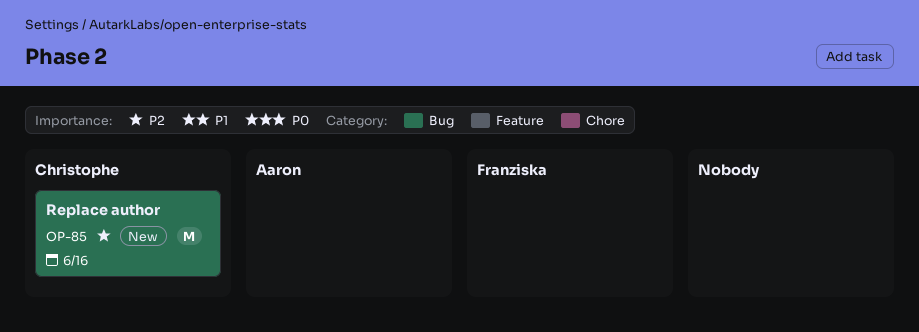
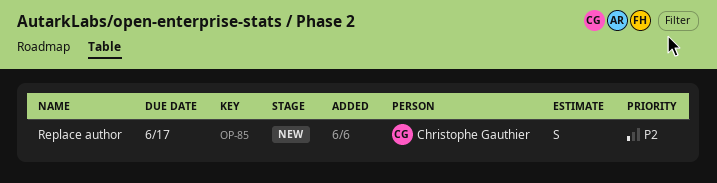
OP-85, estimate: M -> S
OP-85, due: Jun 16 -> Jun 17

